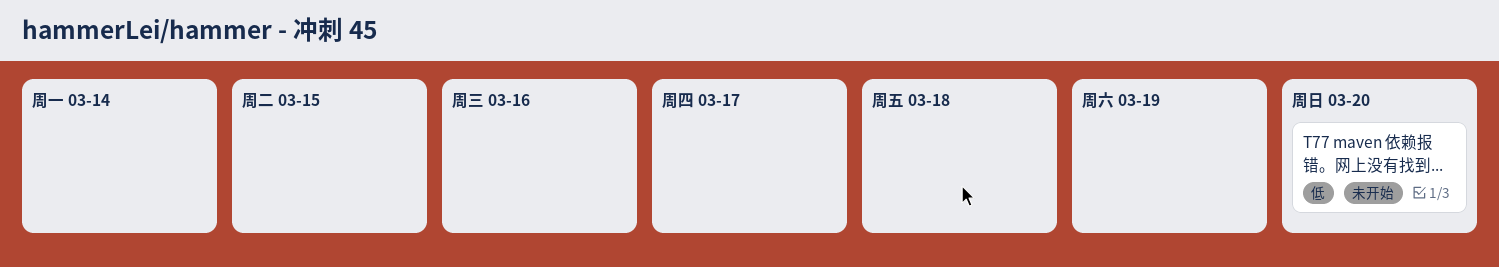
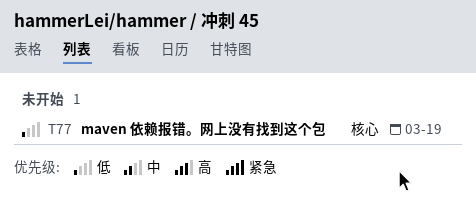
T77, due: Mar 20 -> Mar 19

